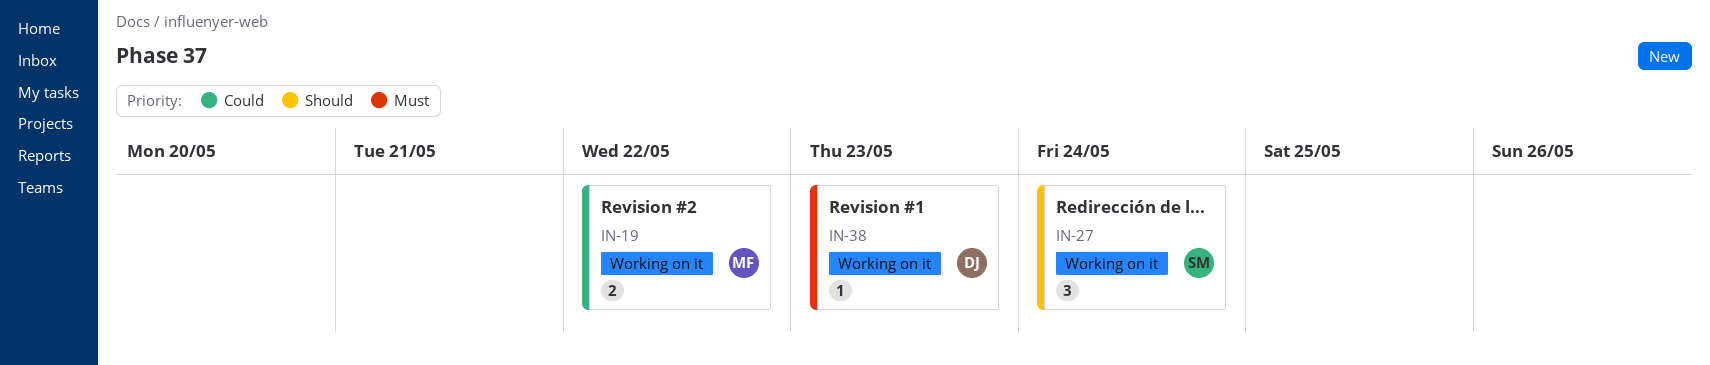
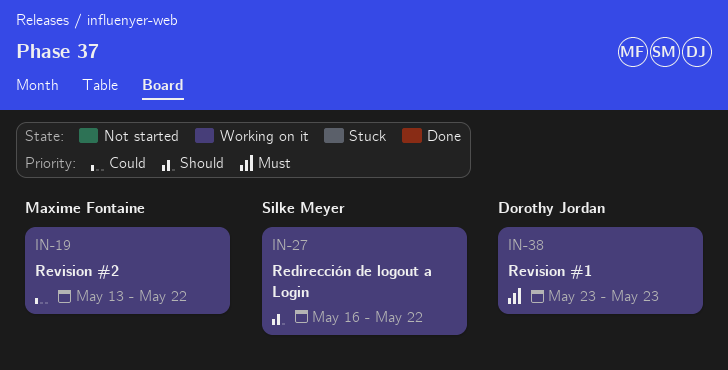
IN-27, due: May 24 -> May 22

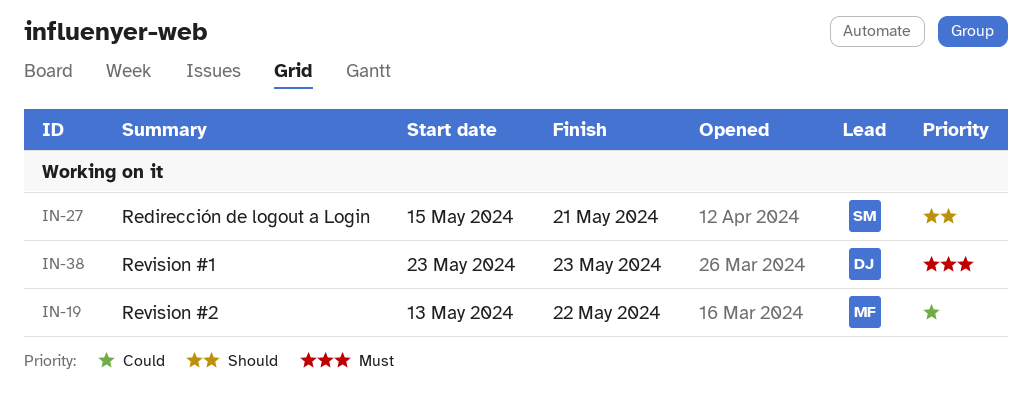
IN-27, start: May 16 -> May 15
IN-27, due: May 22 -> May 21

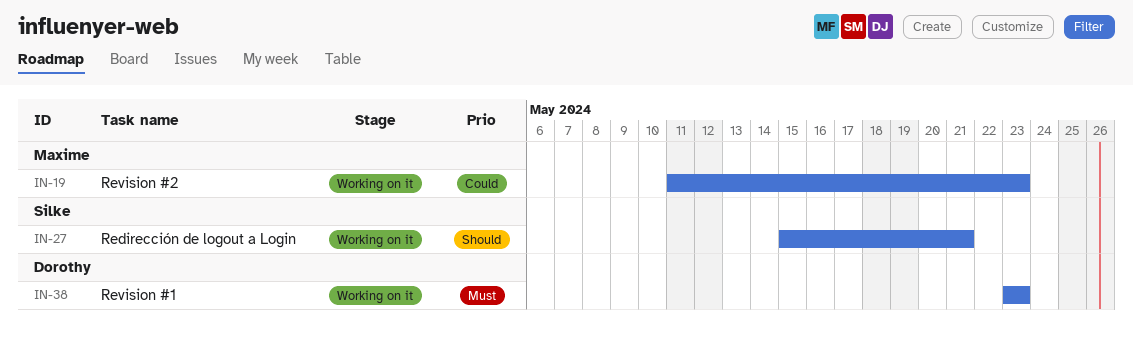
IN-19, start: May 13 -> May 11
IN-19, due: May 22 -> May 23

